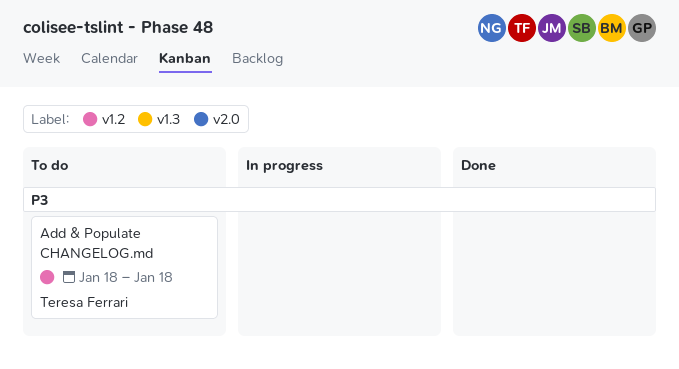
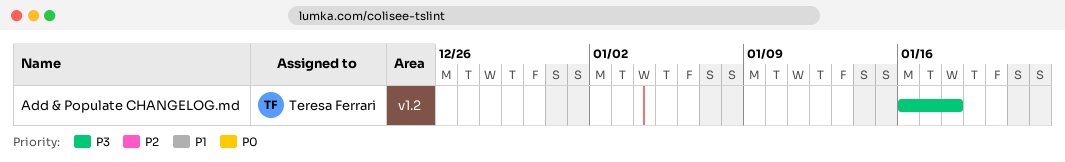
Add & Populate CHANGELOG.md, start: Jan 18 -> Jan 16

